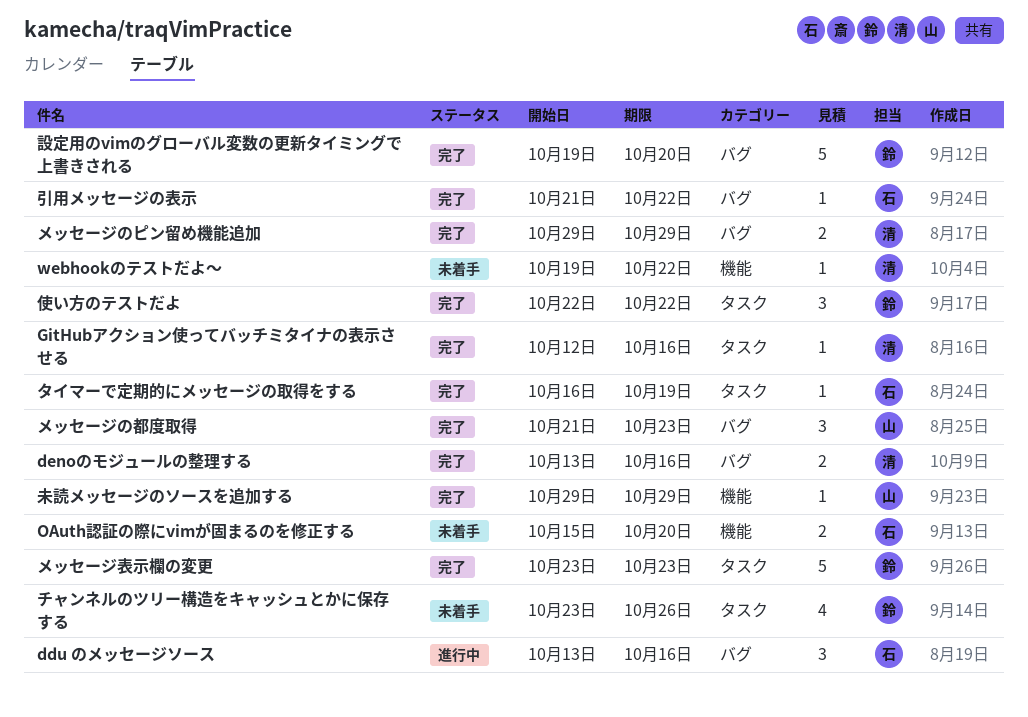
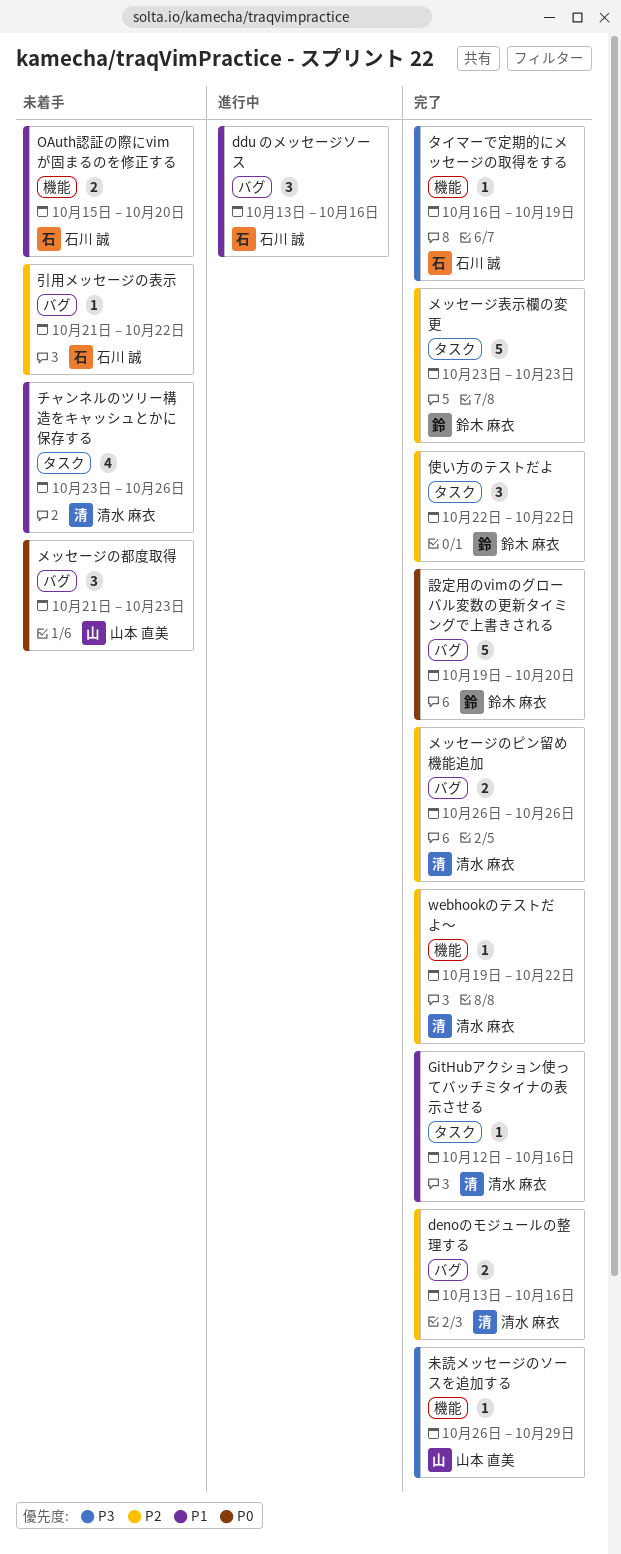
webhookのテストだよ〜, status: 未着手 -> 完了
タイマーで定期的にメッセージの取得をする, label: タスク -> 機能
チャンネルのツリー構造をキャッシュとかに保存する, owner: 鈴木 麻衣 -> 清水 麻衣
メッセージのピン留め機能追加, start: Oct 29 -> Oct 26
メッセージのピン留め機能追加, due: Oct 29 -> Oct 26
メッセージの都度取得, status: 完了 -> 未着手
引用メッセージの表示, status: 完了 -> 未着手
未読メッセージのソースを追加する, start: Oct 29 -> Oct 26

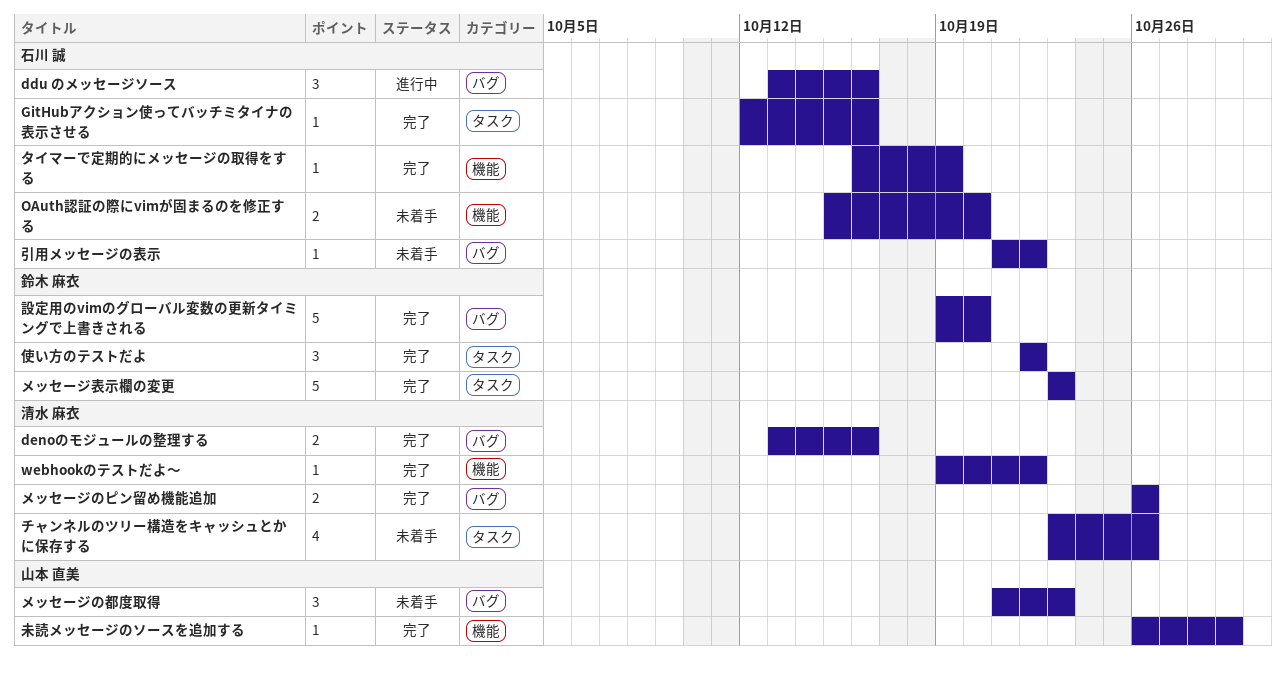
GitHubアクション使ってバッチミタイナの表示させる, owner: 清水 麻衣 -> 石川 誠

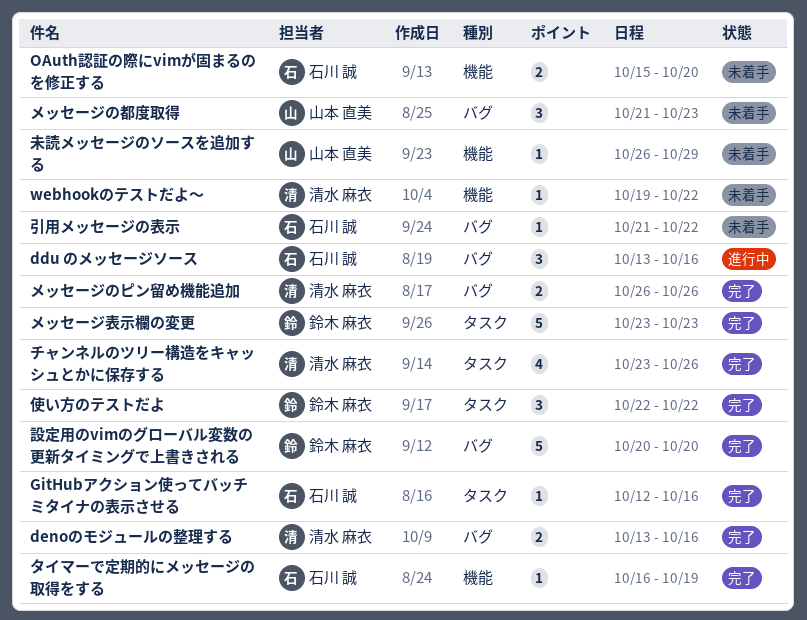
webhookのテストだよ〜, status: 完了 -> 未着手
チャンネルのツリー構造をキャッシュとかに保存する, status: 未着手 -> 完了
未読メッセージのソースを追加する, status: 完了 -> 未着手
設定用のvimのグローバル変数の更新タイミングで上書きされる, start: Oct 19 -> Oct 20

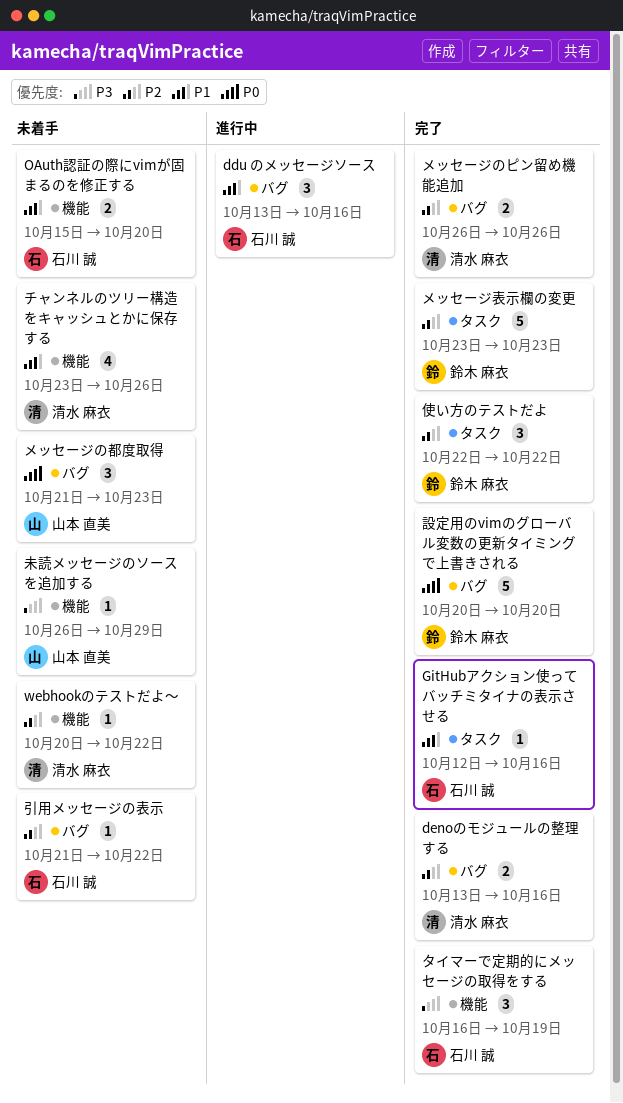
webhookのテストだよ〜, start: Oct 19 -> Oct 20
タイマーで定期的にメッセージの取得をする, estimate: 1 -> 3
チャンネルのツリー構造をキャッシュとかに保存する, status: 完了 -> 未着手
チャンネルのツリー構造をキャッシュとかに保存する, label: タスク -> 機能

